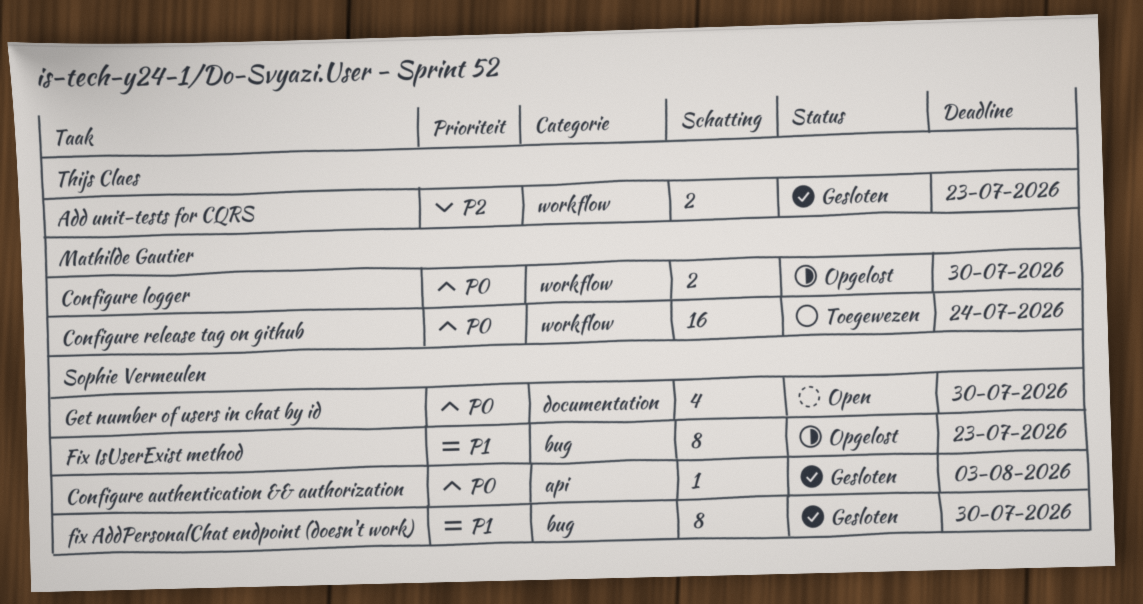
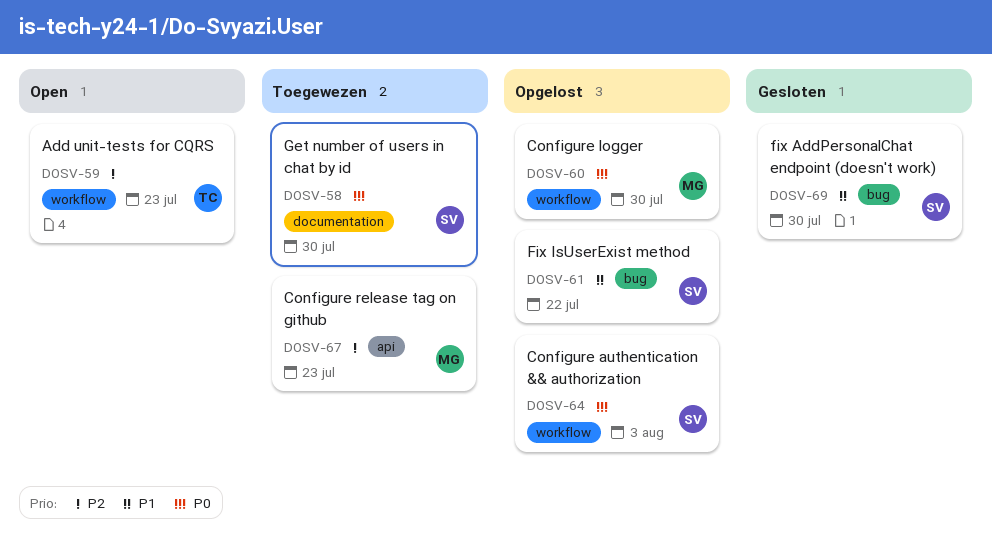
Add unit-tests for CQRS, status: Gesloten -> Open
Configure authentication && authorization, status: Gesloten -> Opgelost
Configure authentication && authorization, label: api -> workflow
Configure release tag on github, priority: P0 -> P2
Configure release tag on github, label: workflow -> api
Configure release tag on github, due: Jul 24 -> Jul 23
Fix IsUserExist method, due: Jul 23 -> Jul 22
Get number of users in chat by id, status: Open -> Toegewezen

